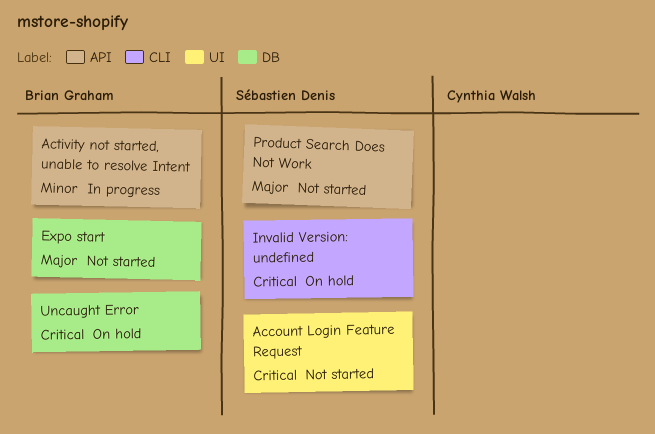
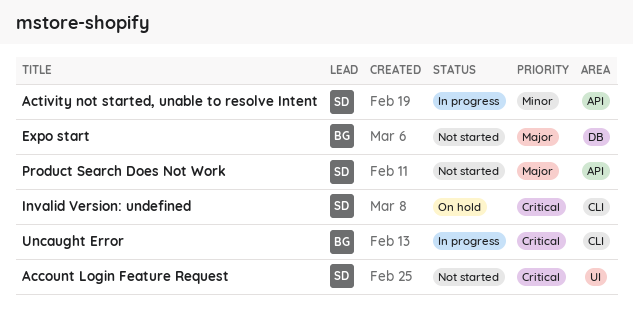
Activity not started, unable to resolve Intent, owner: Brian Graham -> Sébastien Denis
Uncaught Error, status: On hold -> In progress
Uncaught Error, label: DB -> CLI

